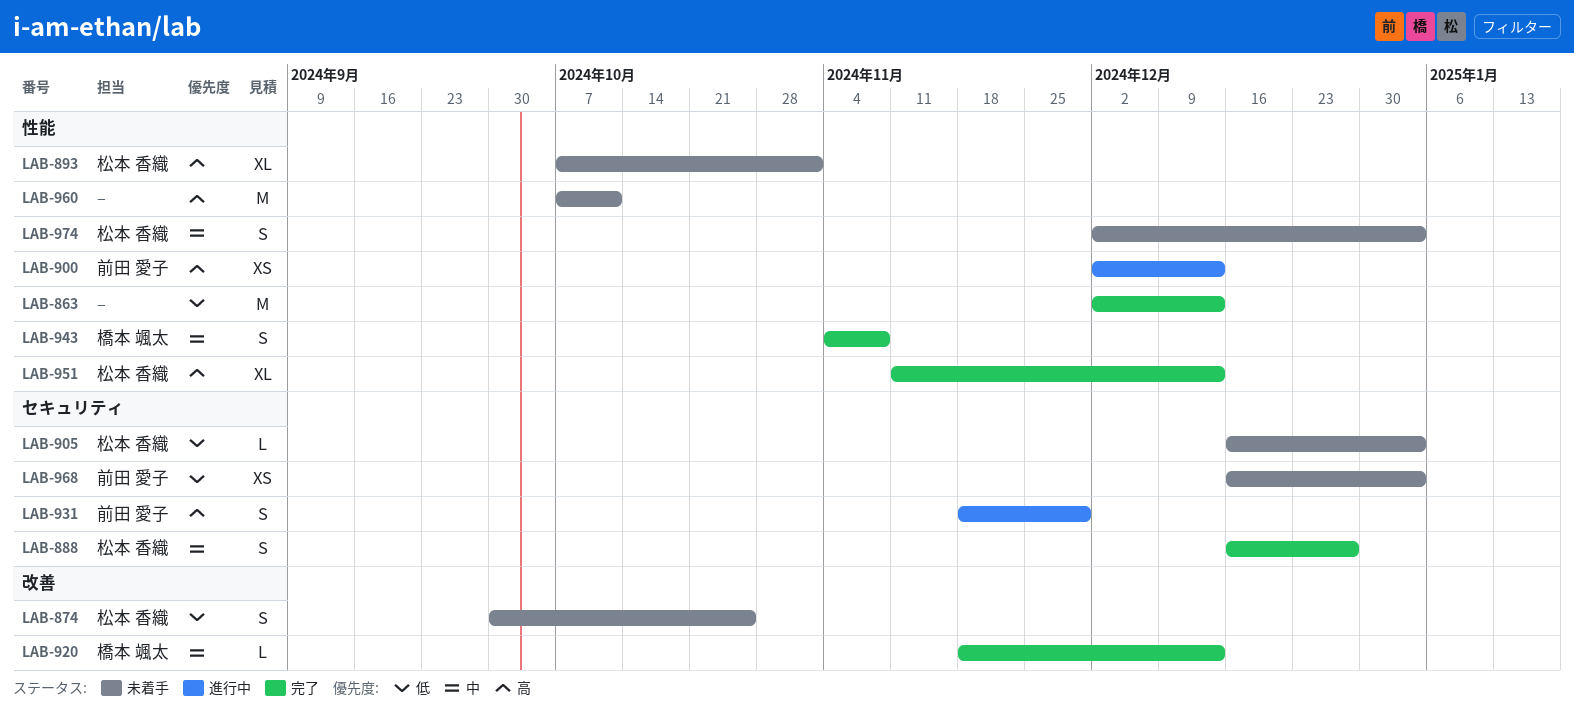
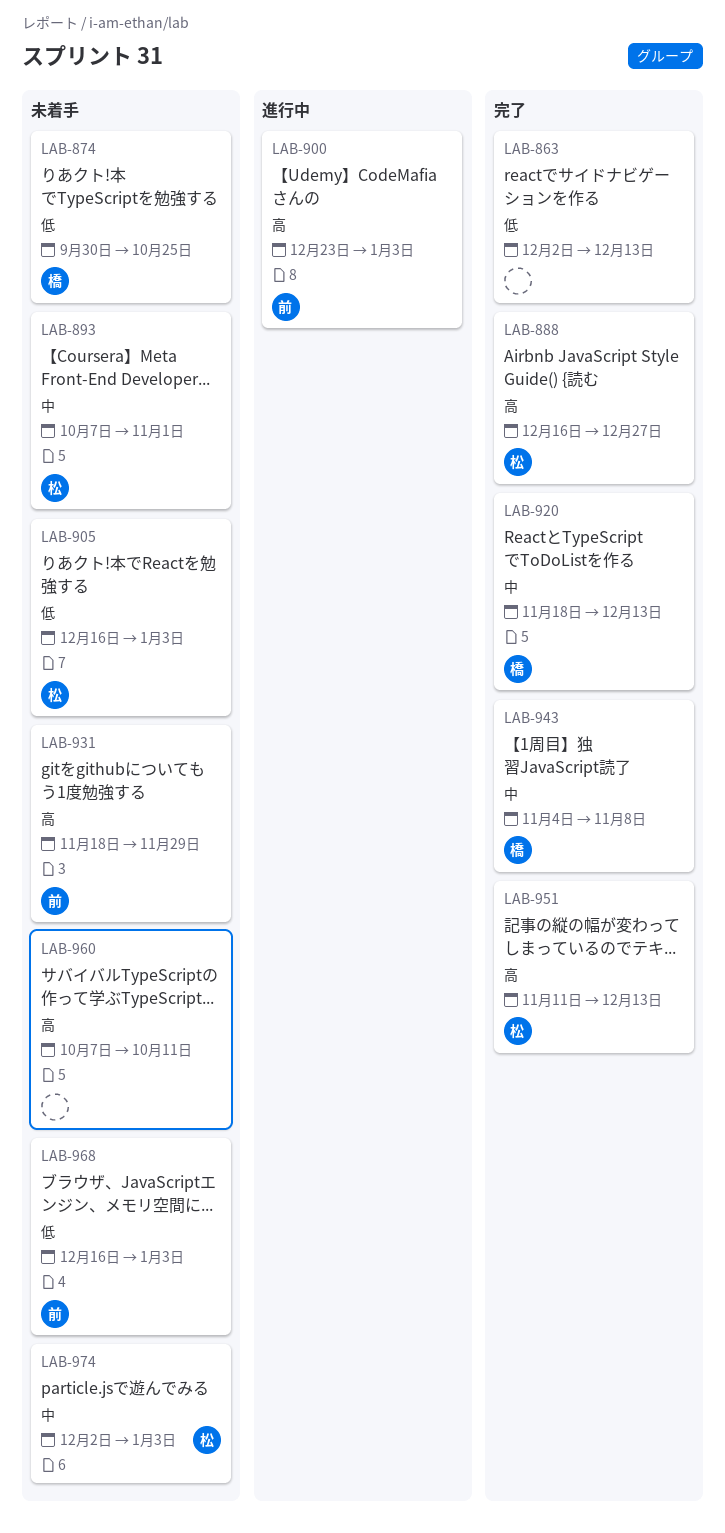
LAB-874, owner: 松本 香織 -> 橋本 颯太
LAB-888, priority: 中 -> 高
LAB-893, priority: 高 -> 中
LAB-900, start: Dec 2 -> Dec 23
LAB-900, due: Dec 13 -> Jan 3
LAB-931, status: 進行中 -> 未着手

